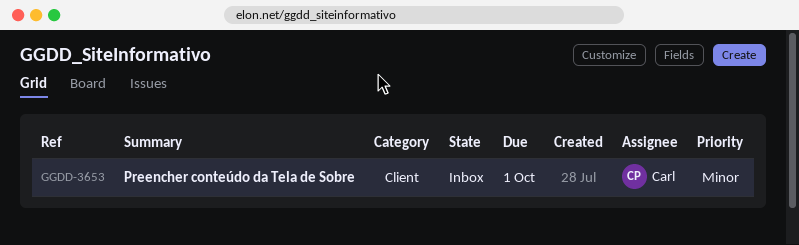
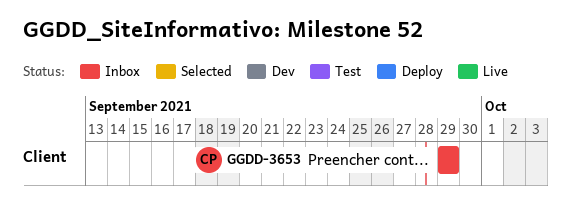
GGDD-3653, due: Oct 1 -> Sep 29

